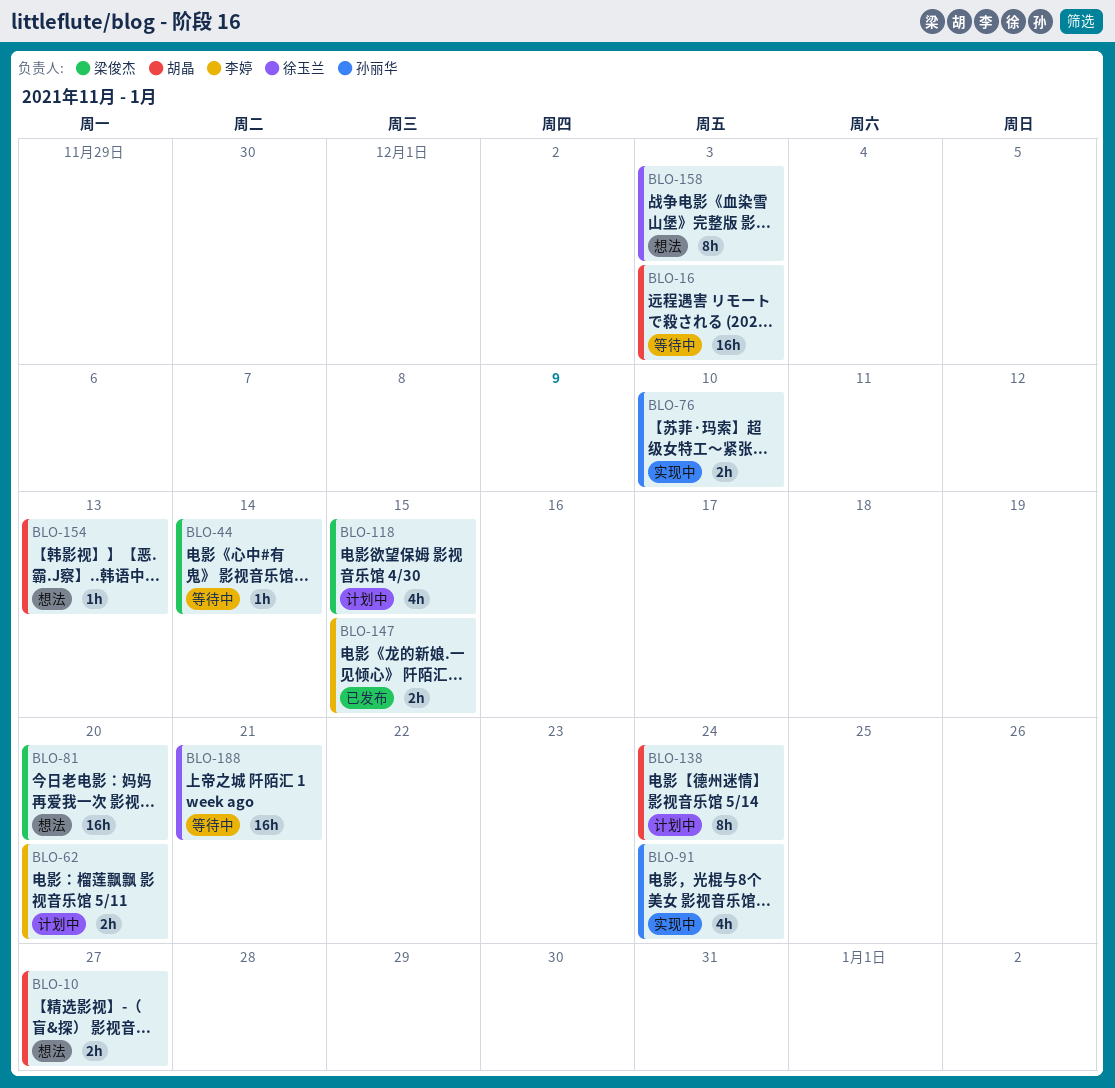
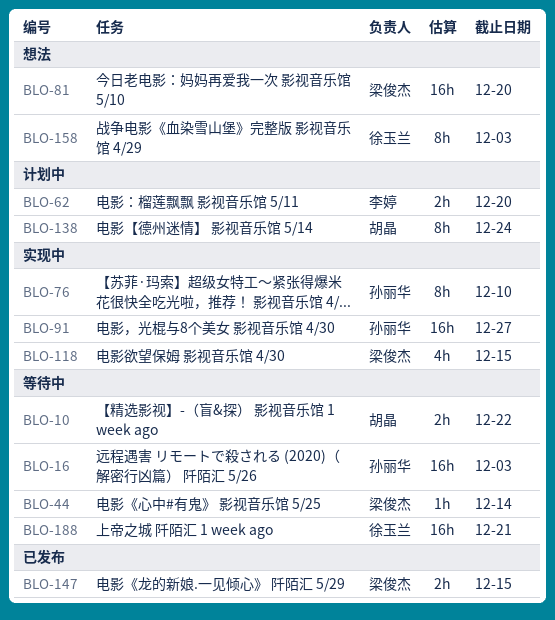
BLO-10, status: 想法 -> 等待中
BLO-10, due: Dec 27 -> Dec 22
BLO-16, owner: 胡晶 -> 孙丽华
BLO-76, estimate: 2h -> 8h
BLO-91, estimate: 4h -> 16h
BLO-91, due: Dec 24 -> Dec 27
BLO-118, status: 计划中 -> 实现中
BLO-147, owner: 李婷 -> 梁俊杰
BLO-154: present -> none

